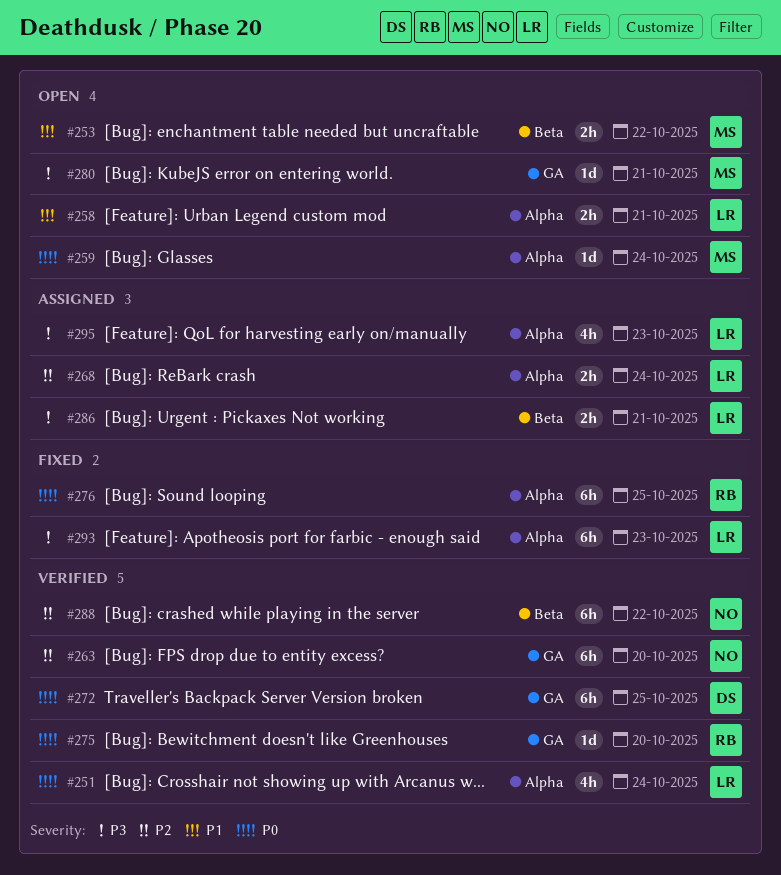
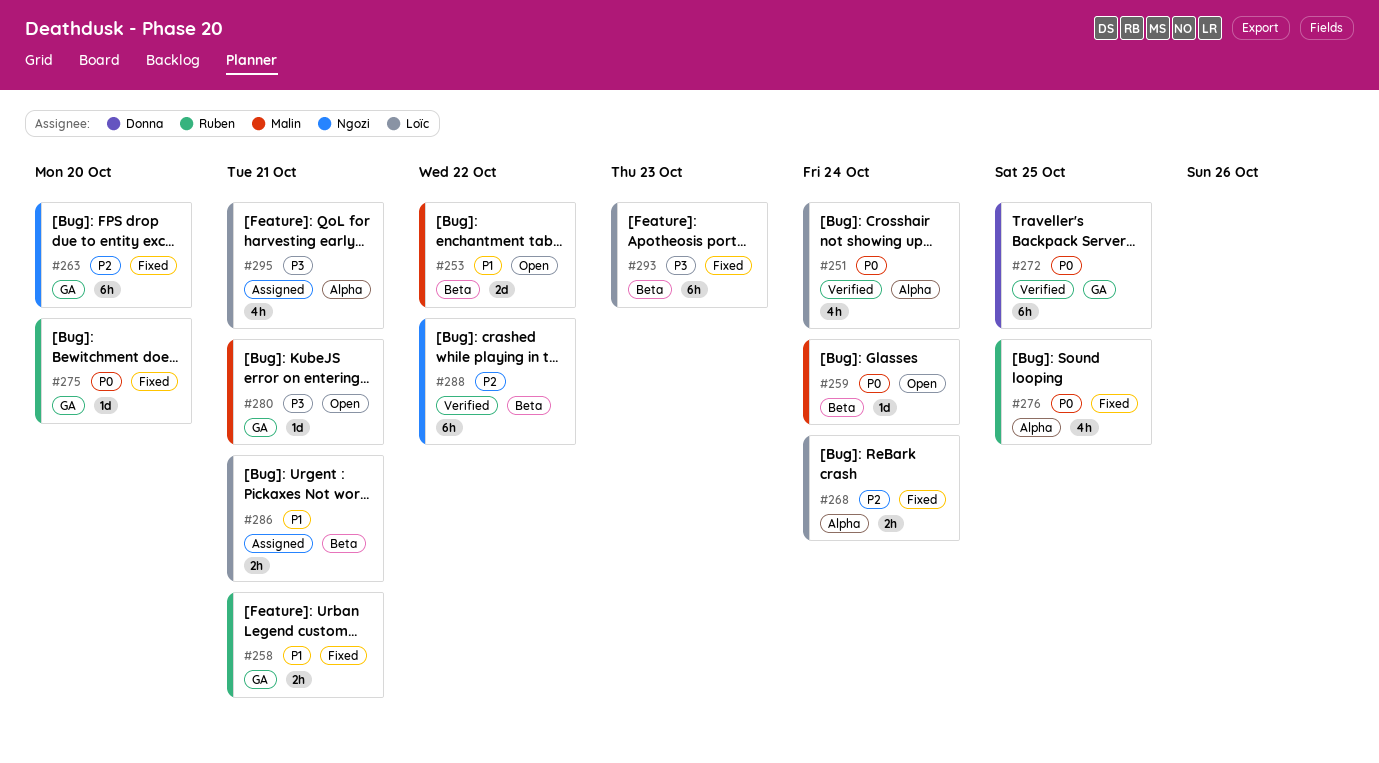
#253, estimate: 2h -> 2d
#258, status: Open -> Fixed
#258, owner: Loïc -> Ruben
#258, label: Alpha -> GA
#259, label: Alpha -> Beta
#263, status: Verified -> Fixed
#268, status: Assigned -> Fixed
#275, status: Verified -> Fixed
#276, estimate: 6h -> 4h
#286, priority: P3 -> P1
#293, label: Alpha -> Beta
#295, due: Oct 23 -> Oct 21

